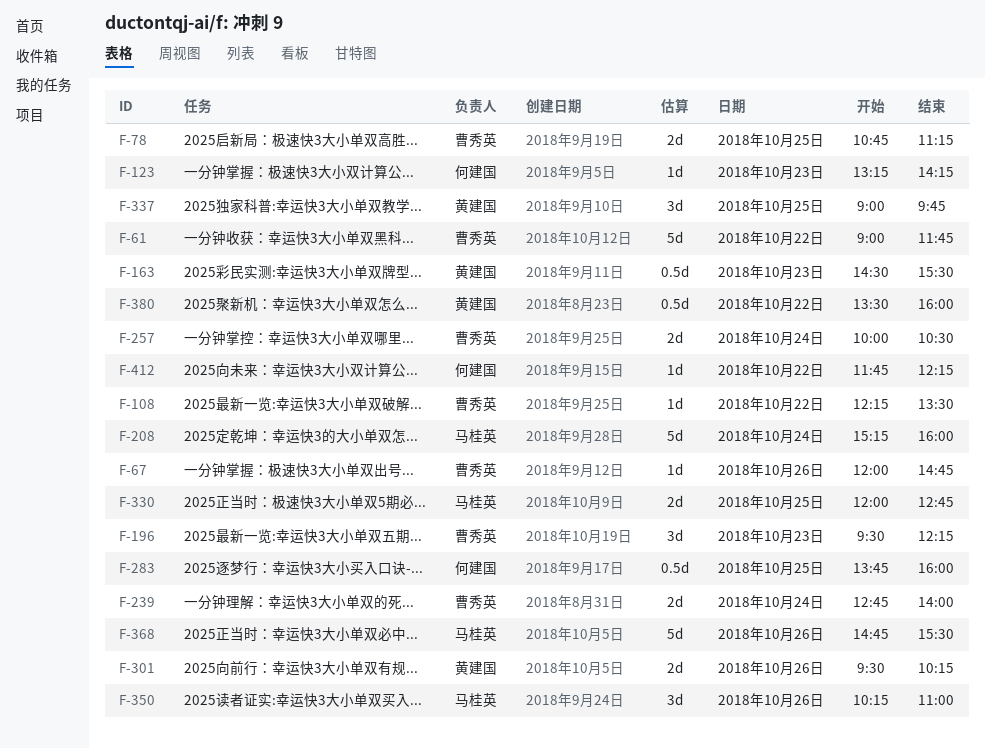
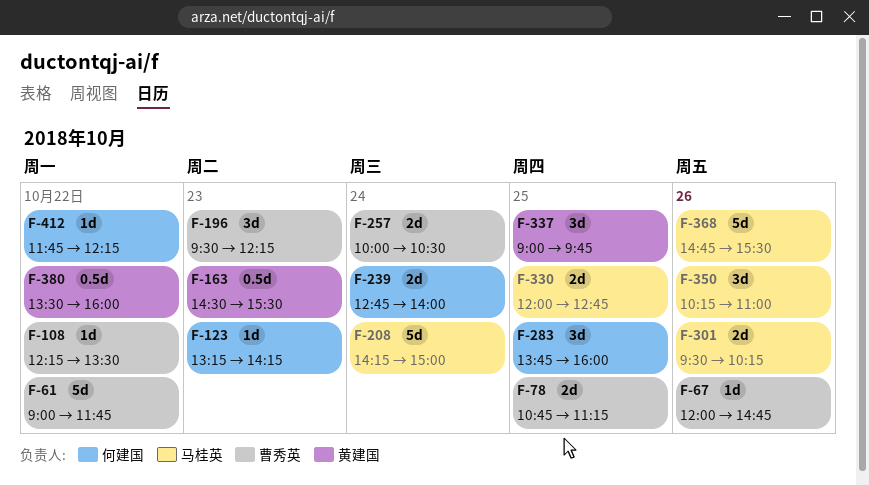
F-208, begins: 15:15 -> 14:15
F-208, ends: 16:00 -> 15:00
F-239, owner: 曹秀英 -> 何建国
F-283, estimate: 0.5d -> 3d
F-301, owner: 黄建国 -> 马桂英

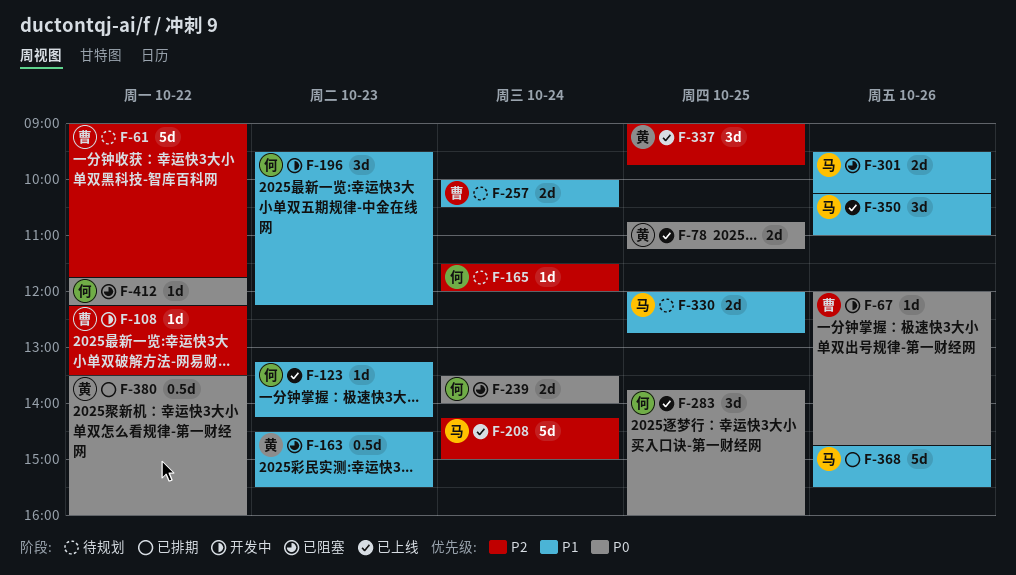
F-78, owner: 曹秀英 -> 黄建国
F-165: none -> present
F-196, owner: 曹秀英 -> 何建国
F-239, begins: 12:45 -> 13:30

